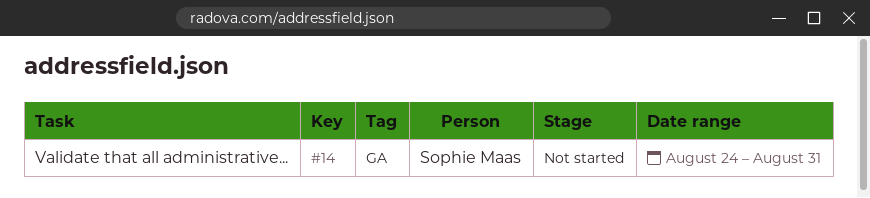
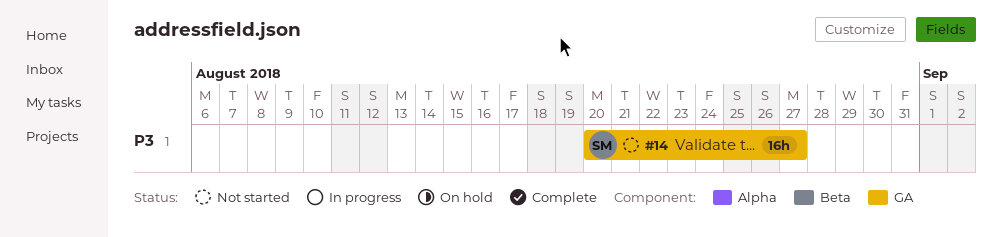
#14, start: Aug 24 -> Aug 20
#14, due: Aug 31 -> Aug 27

